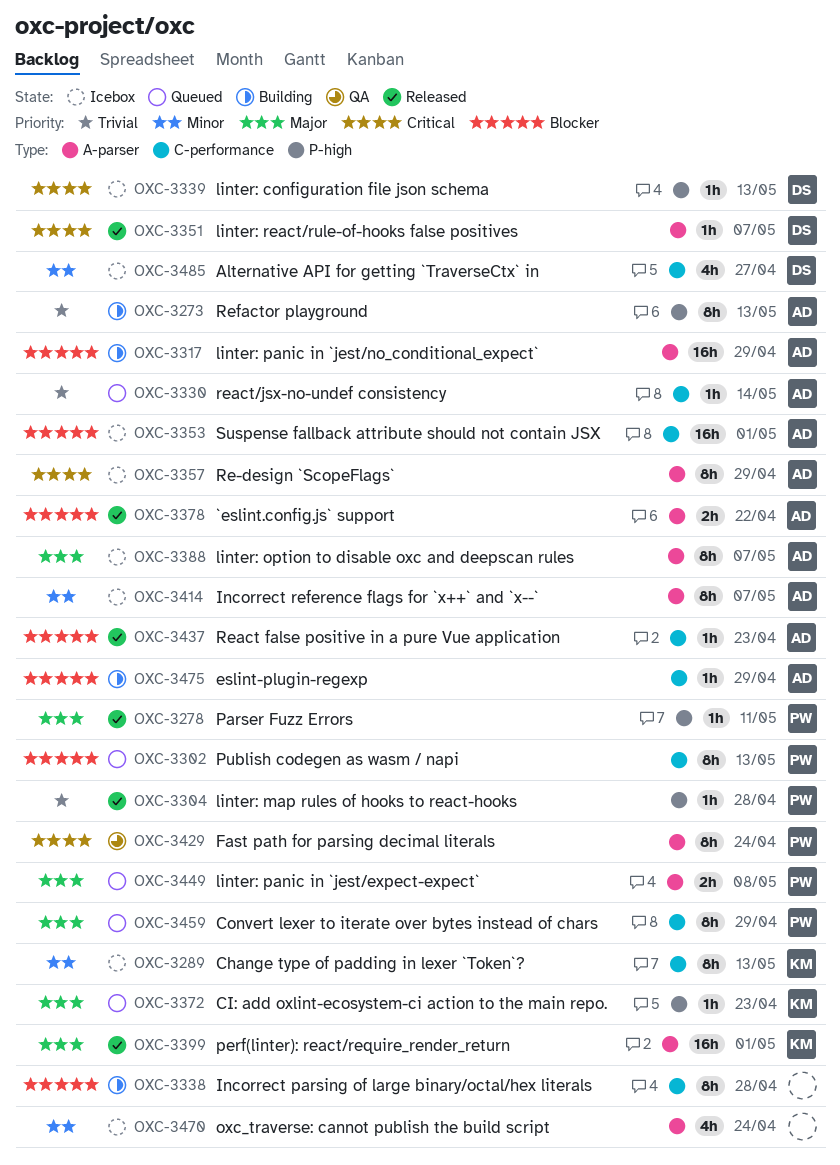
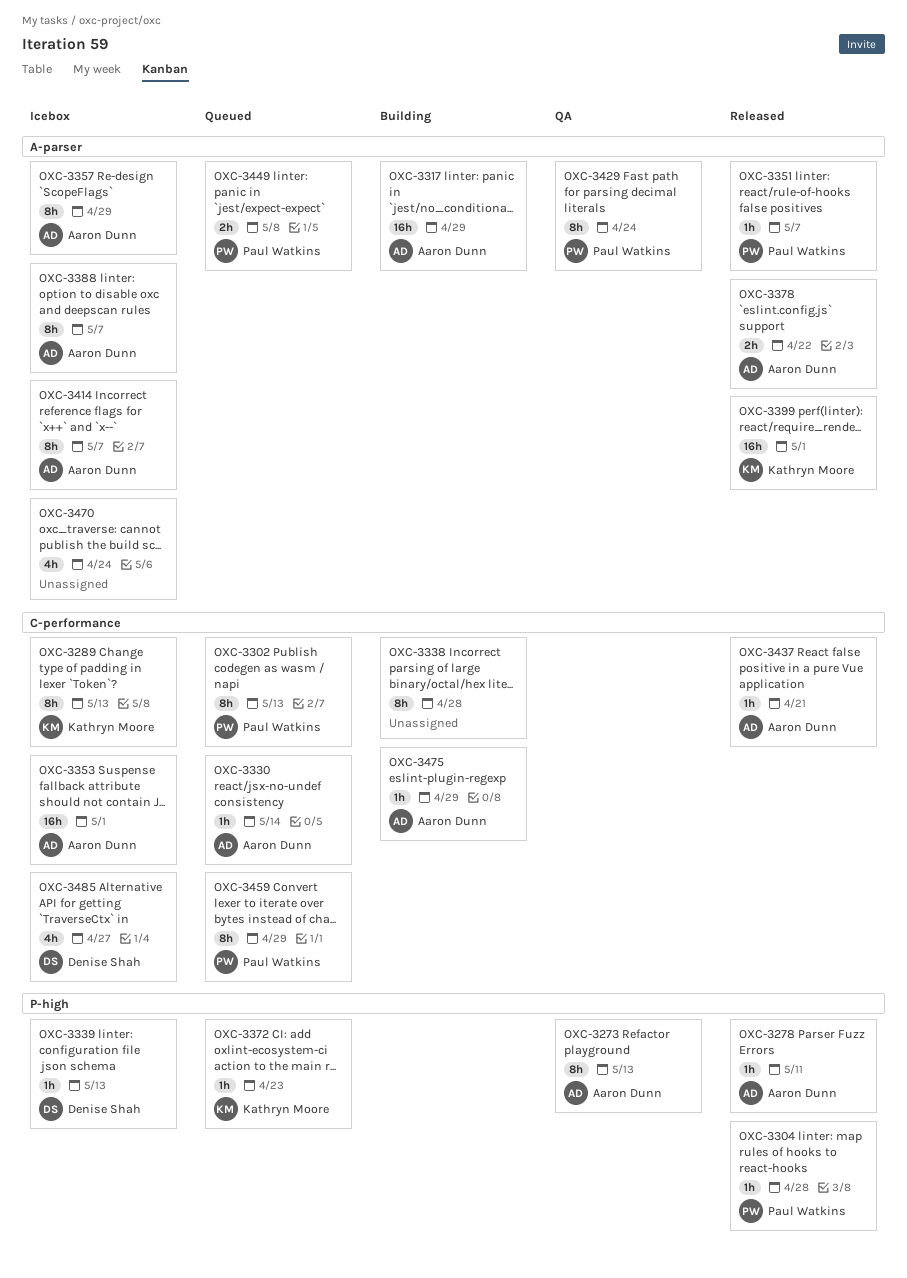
OXC-3273, status: Building -> QA
OXC-3278, owner: Paul Watkins -> Aaron Dunn
OXC-3351, owner: Denise Shah -> Paul Watkins
OXC-3437, due: Apr 23 -> Apr 21

